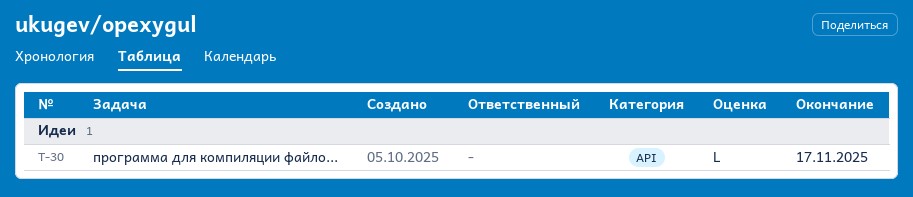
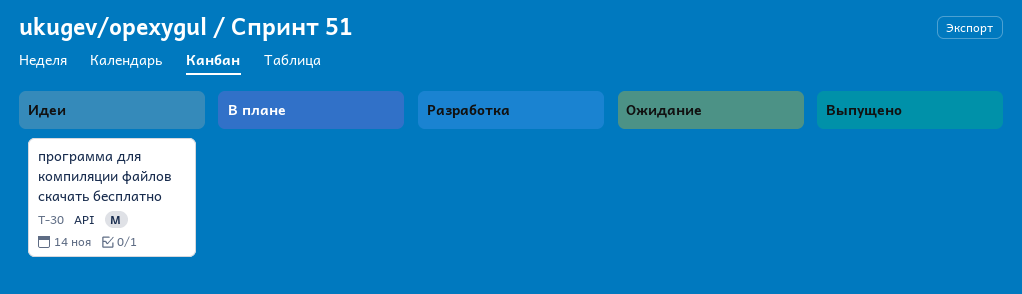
T-30, estimate: L -> M
T-30, due: Nov 17 -> Nov 14

